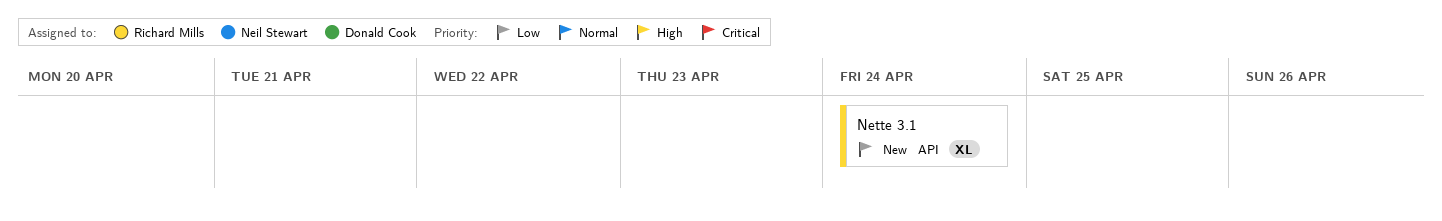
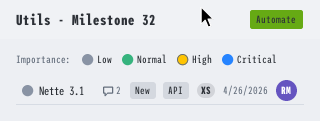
Nette 3.1, estimate: XL -> XS
Nette 3.1, due: Apr 24 -> Apr 26

